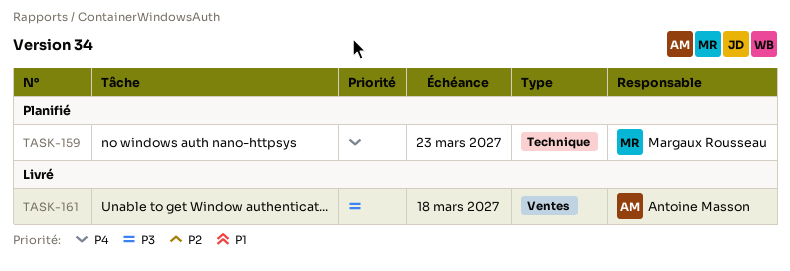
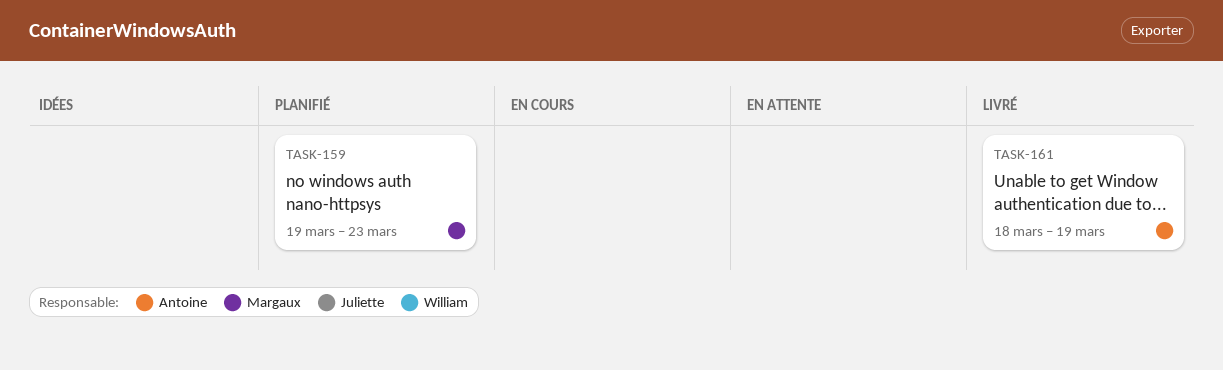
TASK-161, due: Mar 18 -> Mar 19

